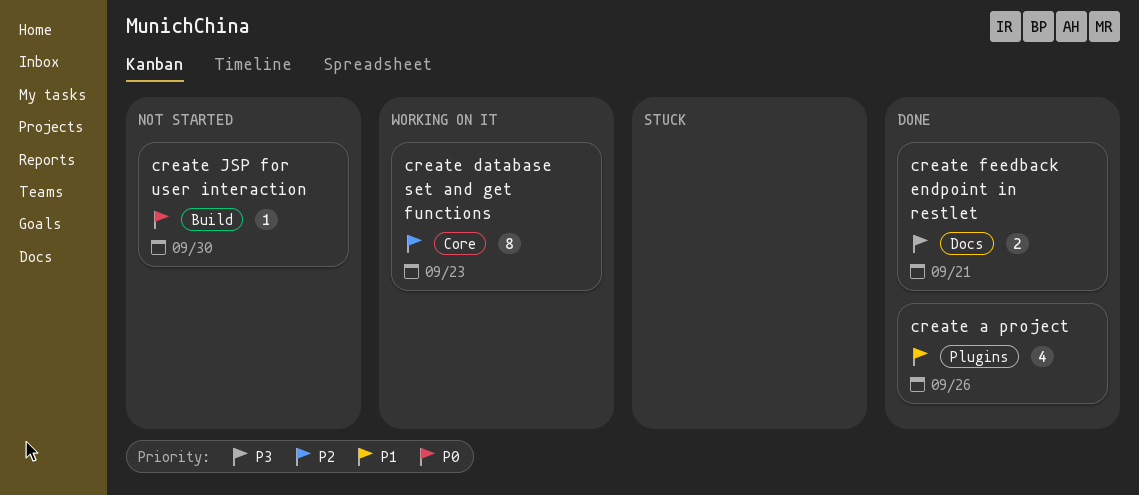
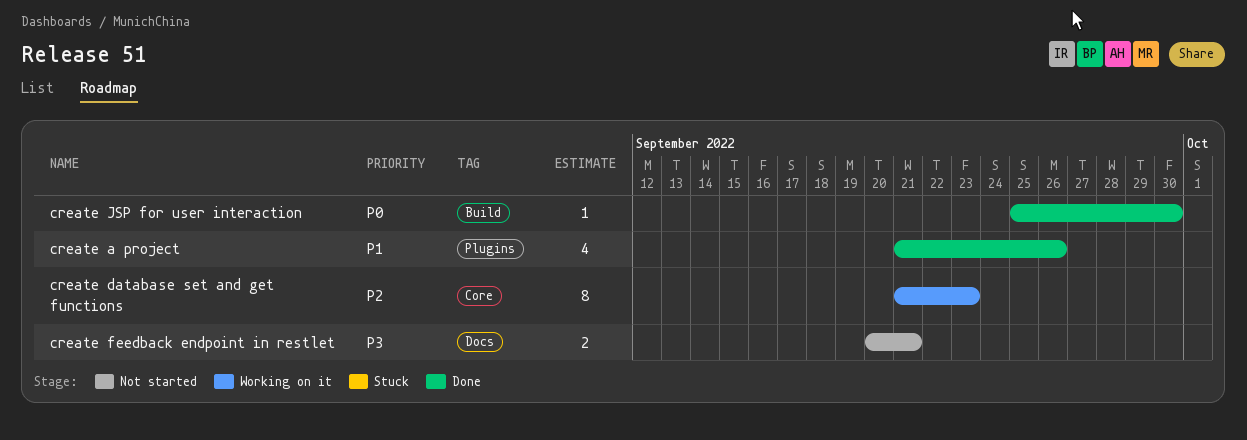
create feedback endpoint in restlet, status: Done -> Not started
create JSP for user interaction, status: Not started -> Done

